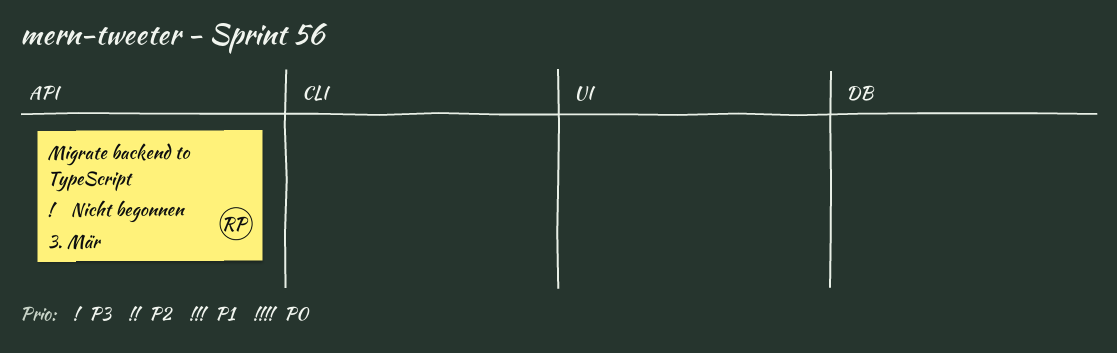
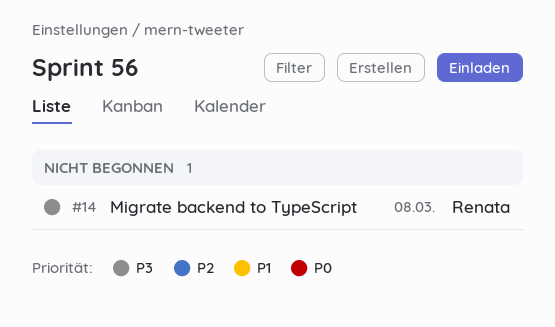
Migrate backend to TypeScript, due: Mar 3 -> Mar 8

